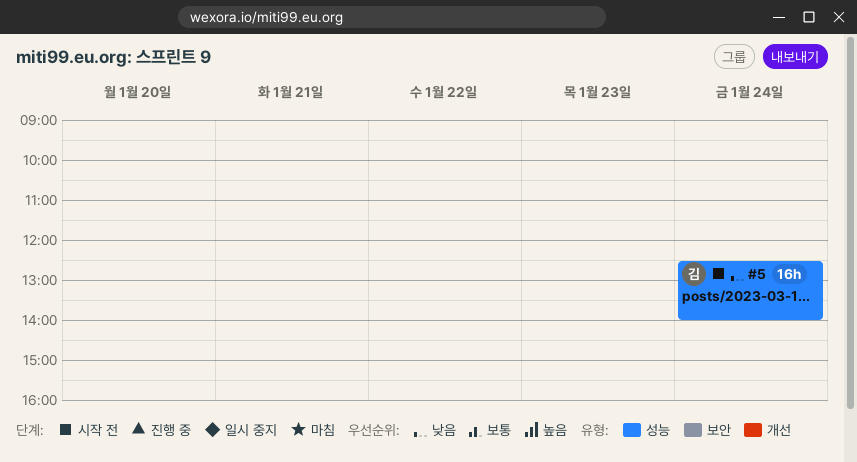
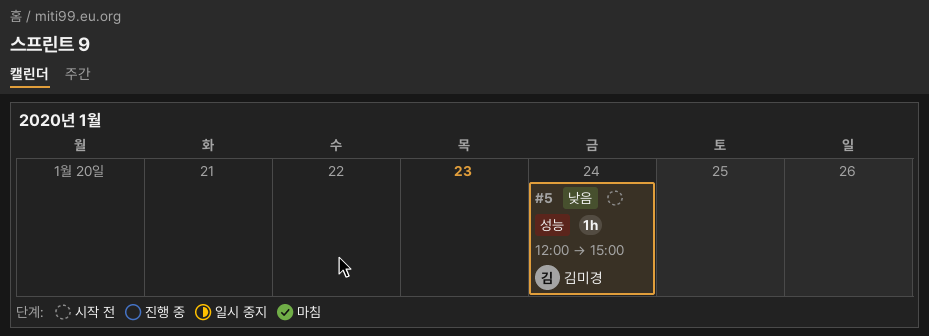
#5, estimate: 16h -> 1h
#5, begins: 12:30 -> 12:00
#5, ends: 14:00 -> 15:00

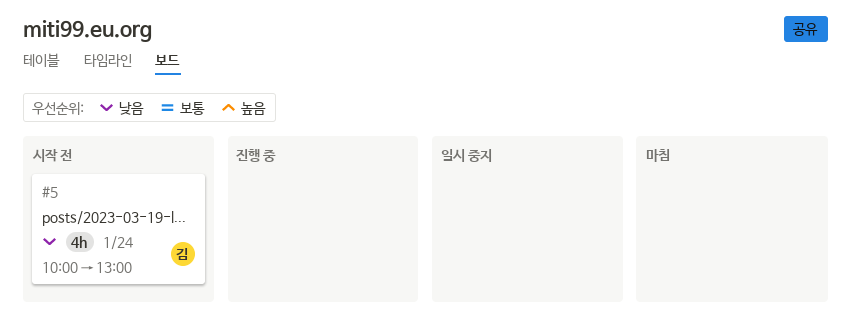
#5, estimate: 1h -> 4h
#5, begins: 12:00 -> 10:00
#5, ends: 15:00 -> 13:00

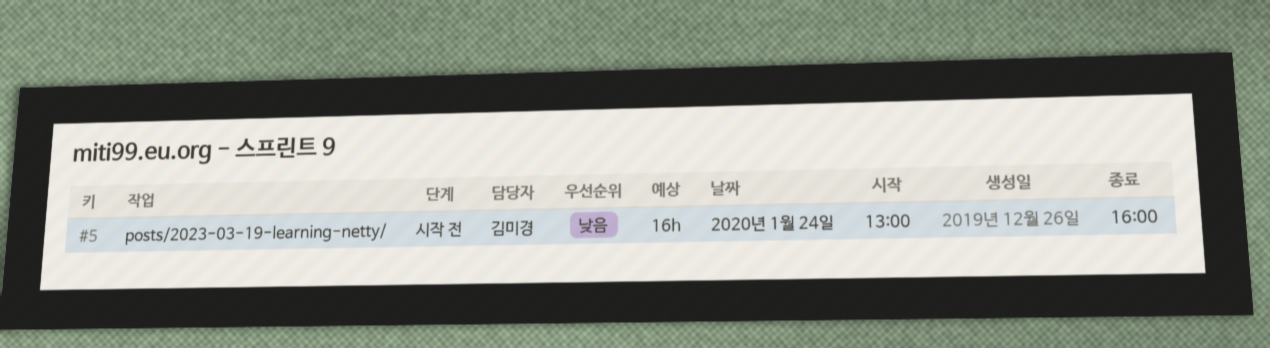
#5, estimate: 4h -> 16h
#5, begins: 10:00 -> 13:00
#5, ends: 13:00 -> 16:00

